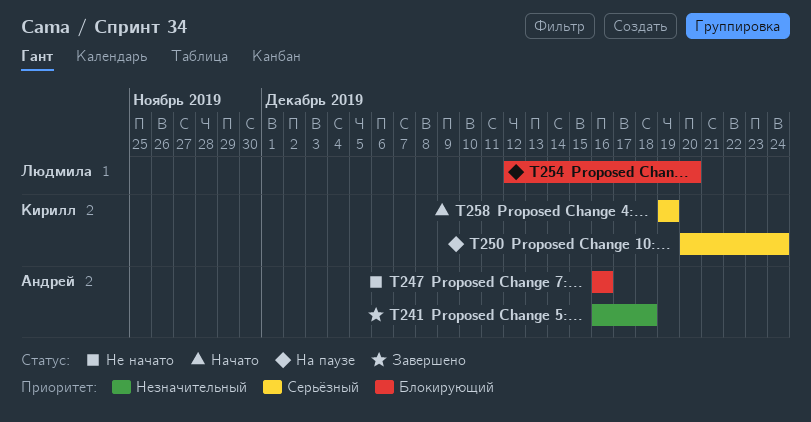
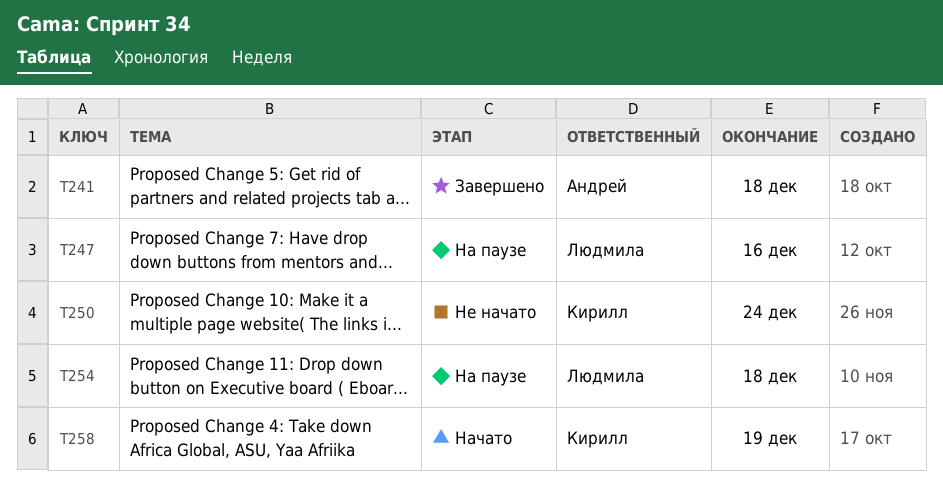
T247, status: Не начато -> На паузе
T247, owner: Андрей -> Людмила
T250, status: На паузе -> Не начато
T254, due: Dec 20 -> Dec 18

